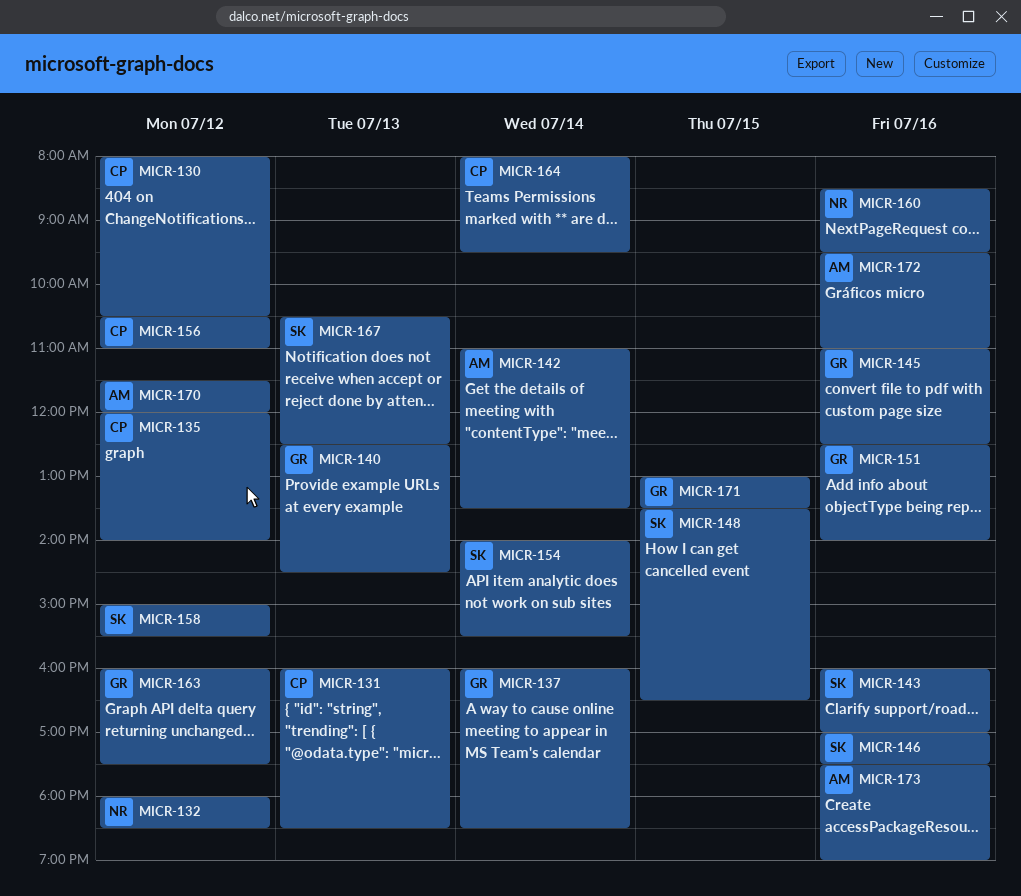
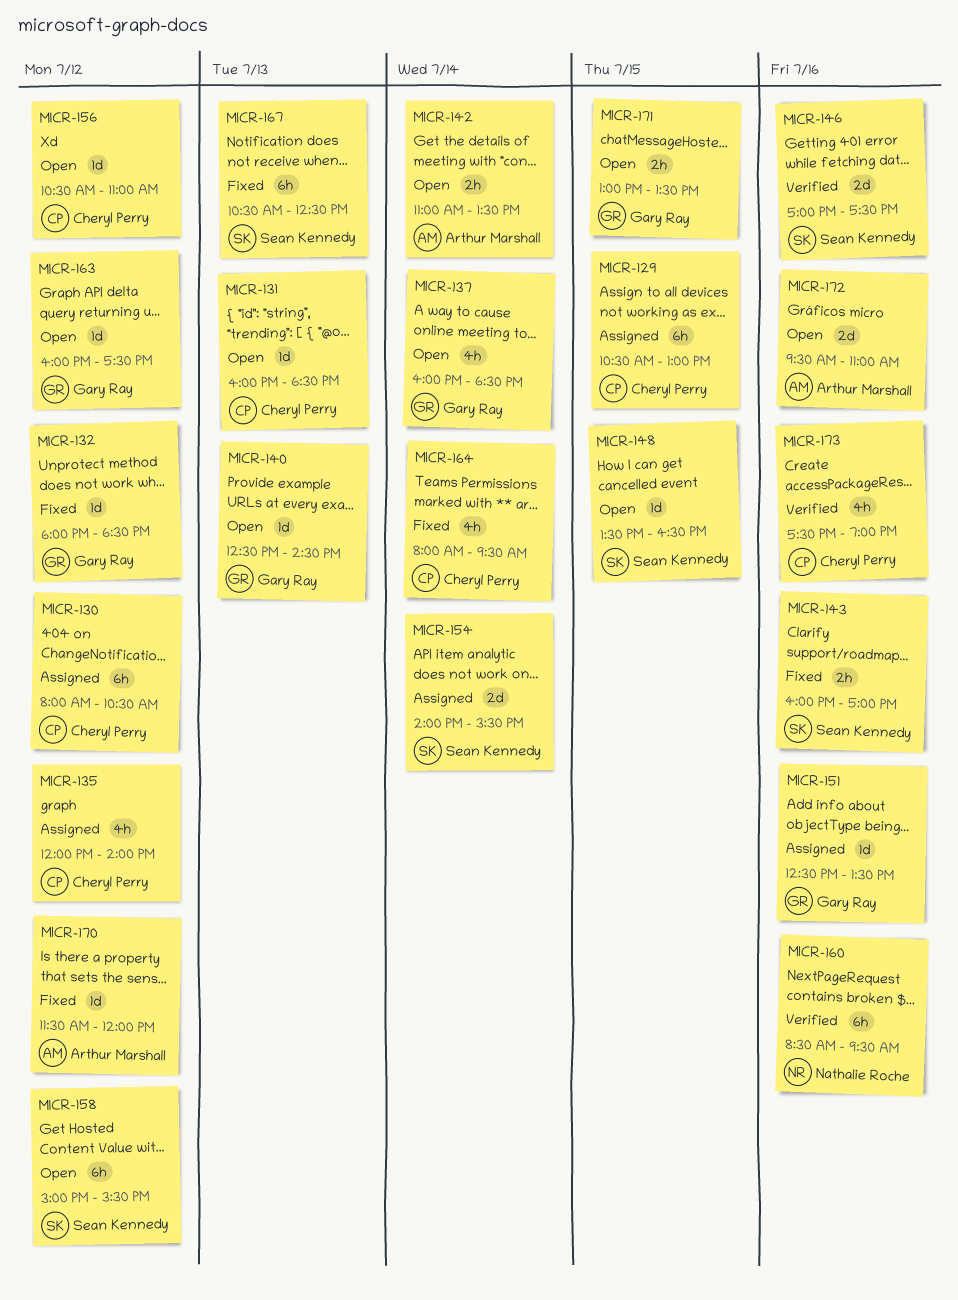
MICR-129: none -> present
MICR-132, owner: Nathalie Roche -> Gary Ray
MICR-145: present -> none
MICR-151, ends: 14:00 -> 13:30
MICR-173, owner: Arthur Marshall -> Cheryl Perry

